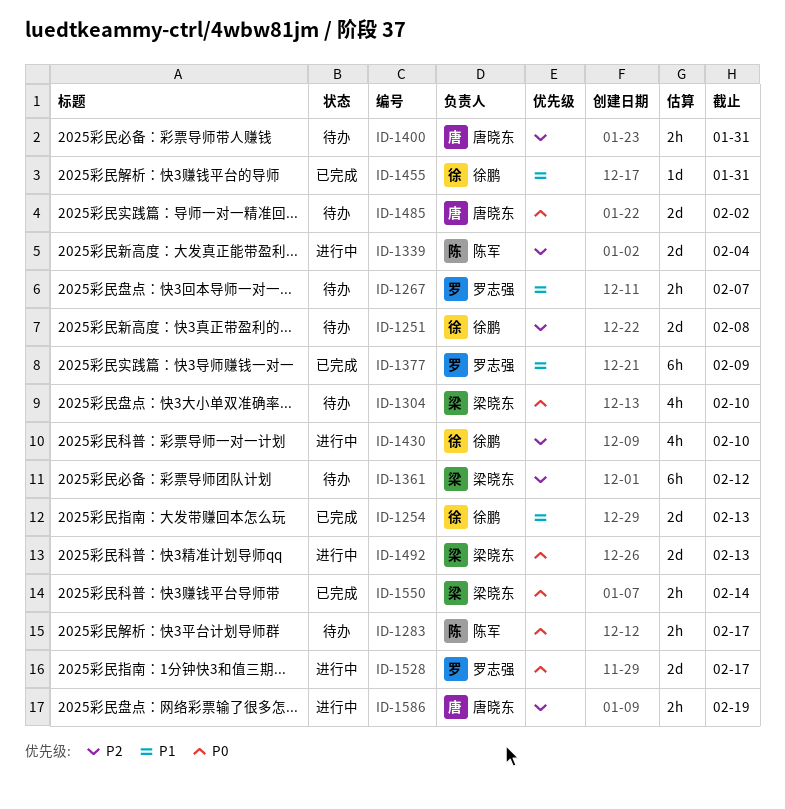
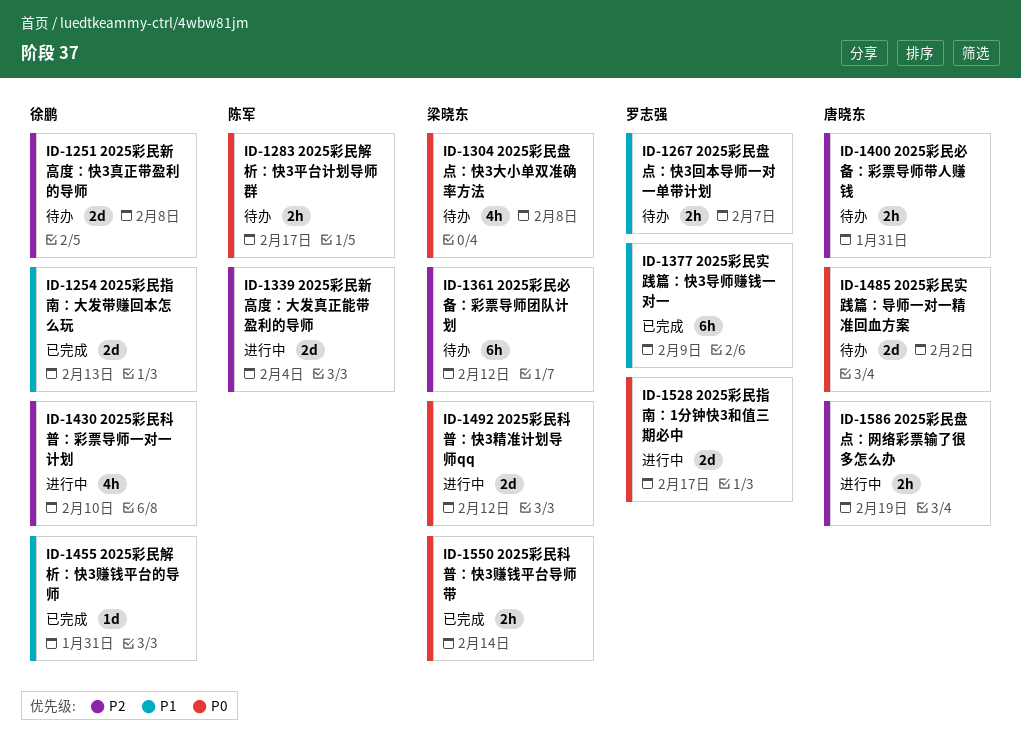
ID-1304, due: Feb 10 -> Feb 8
ID-1492, due: Feb 13 -> Feb 12

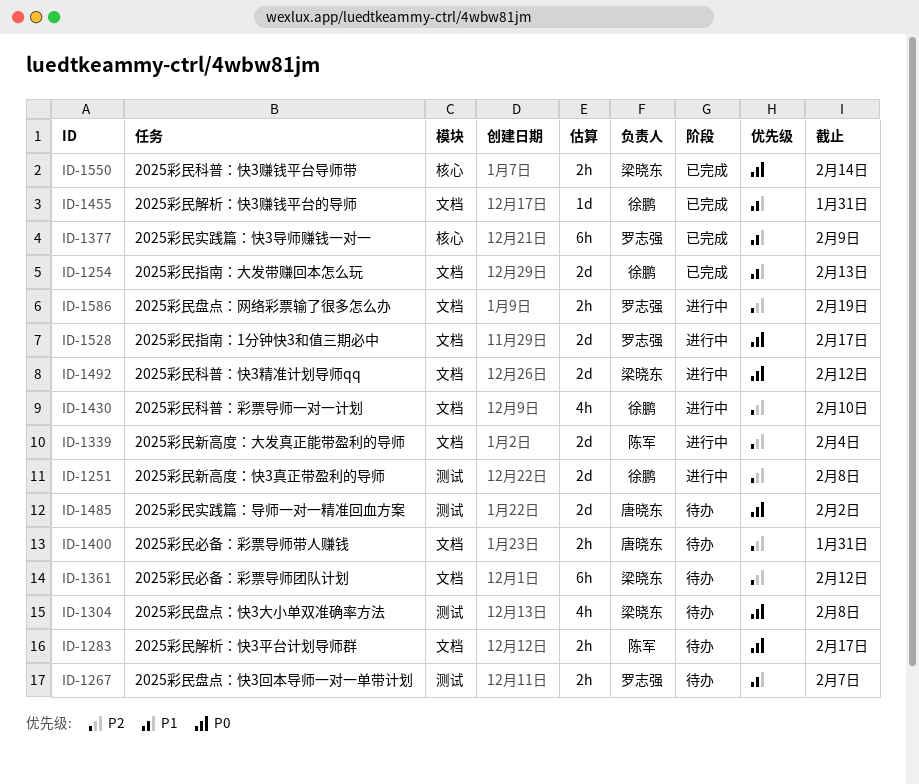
ID-1251, status: 待办 -> 进行中
ID-1586, owner: 唐晓东 -> 罗志强

